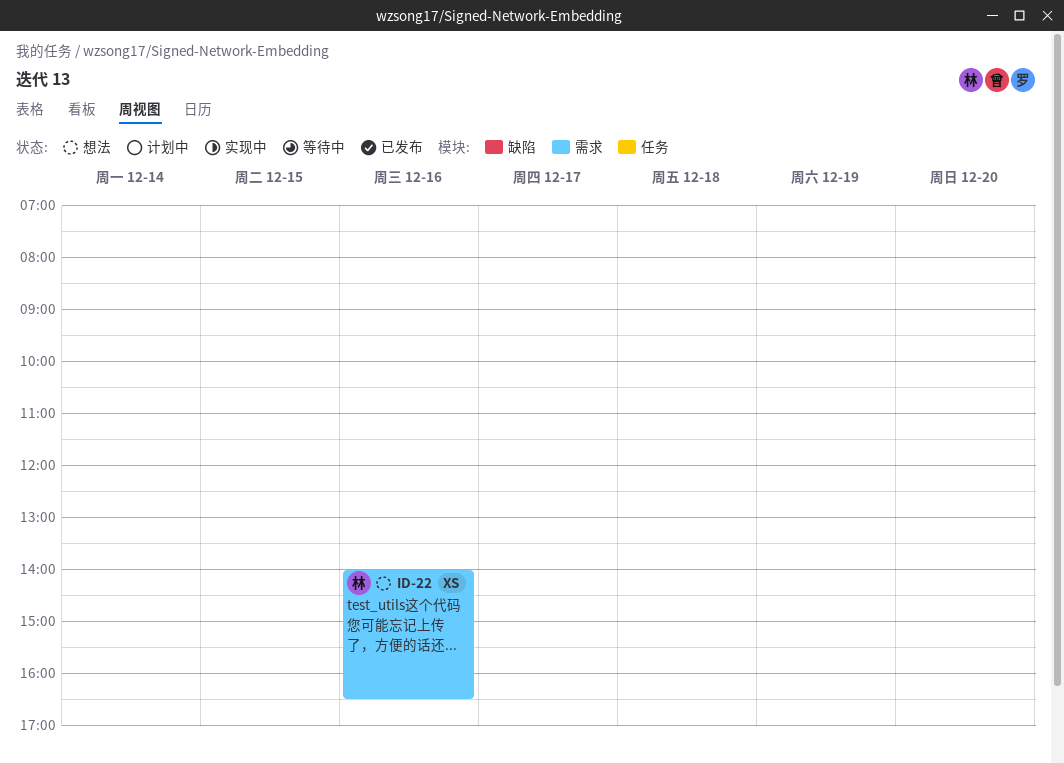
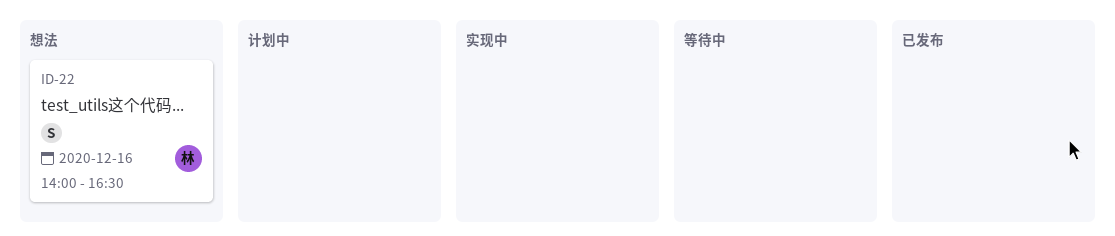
ID-22, estimate: XS -> S

